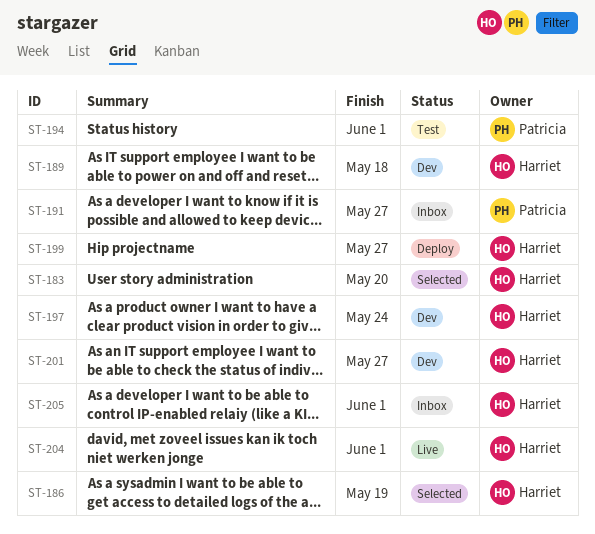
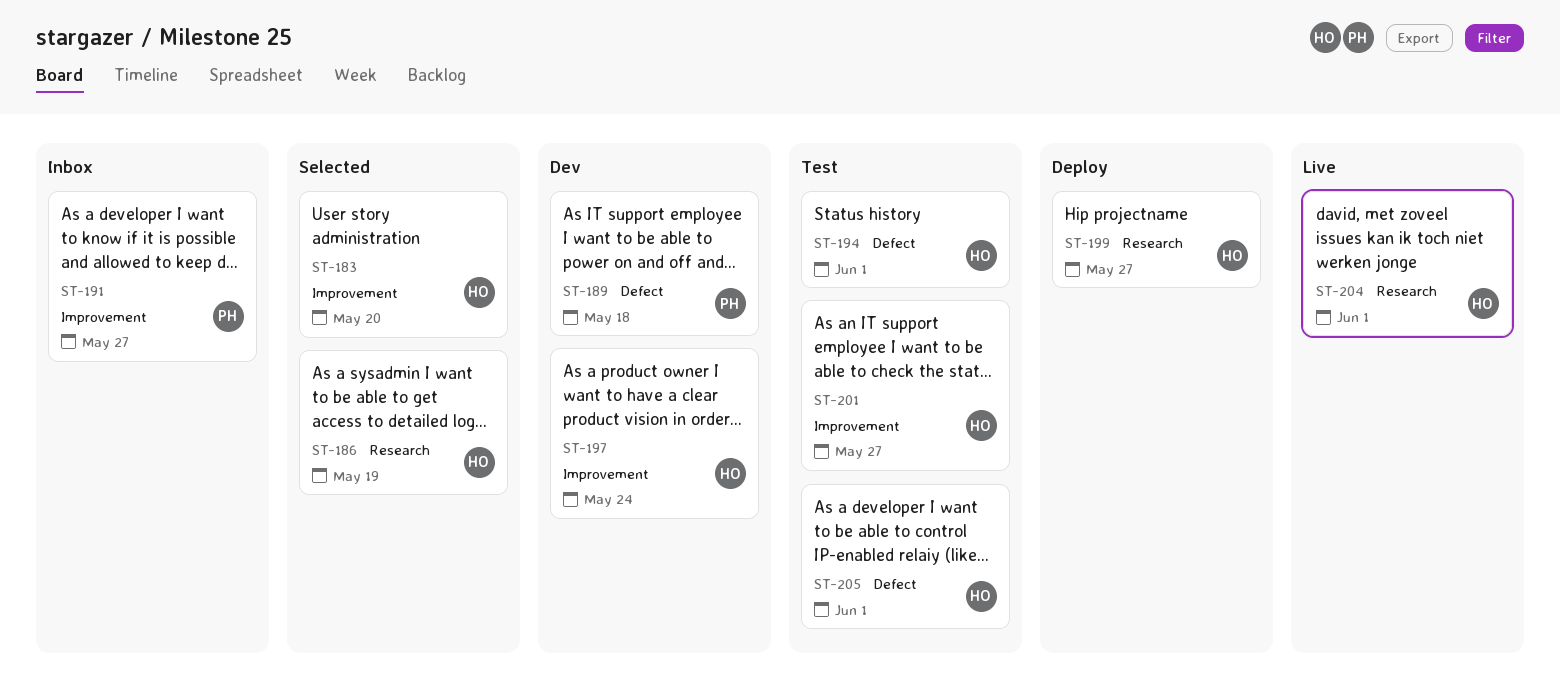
ST-189, owner: Harriet -> Patricia
ST-194, owner: Patricia -> Harriet
ST-201, status: Dev -> Test
ST-205, status: Inbox -> Test

